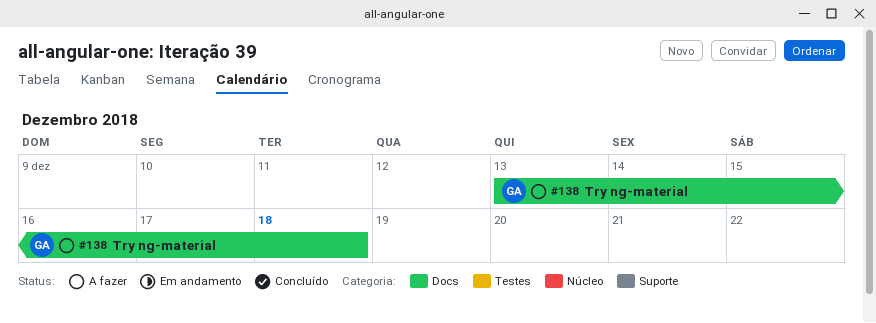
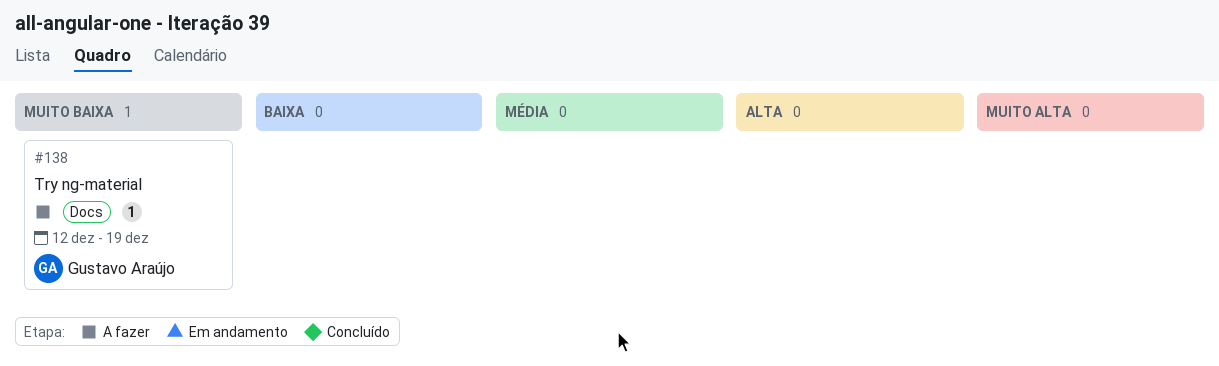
#138, start: Dec 13 -> Dec 12
#138, due: Dec 18 -> Dec 19

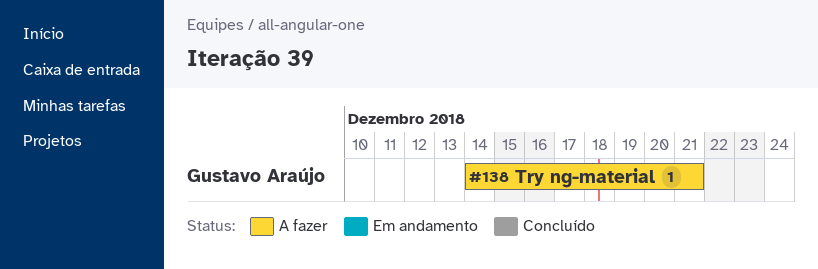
#138, start: Dec 12 -> Dec 14
#138, due: Dec 19 -> Dec 21

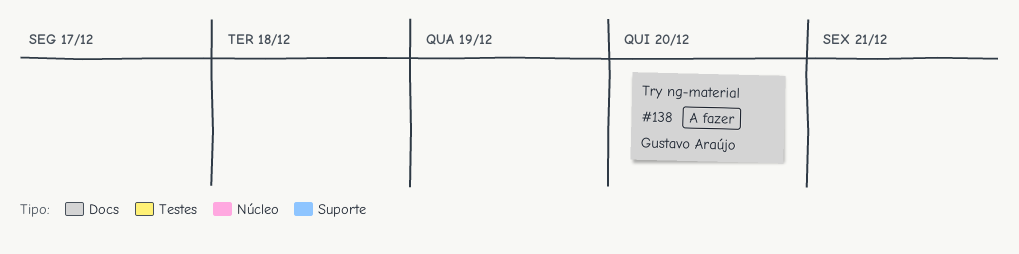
#138, due: Dec 21 -> Dec 20

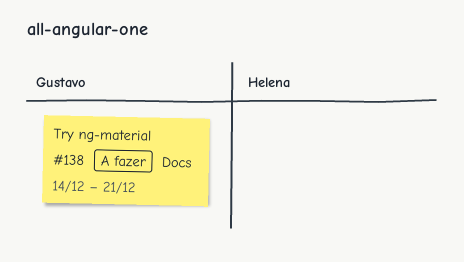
#138, due: Dec 20 -> Dec 21

